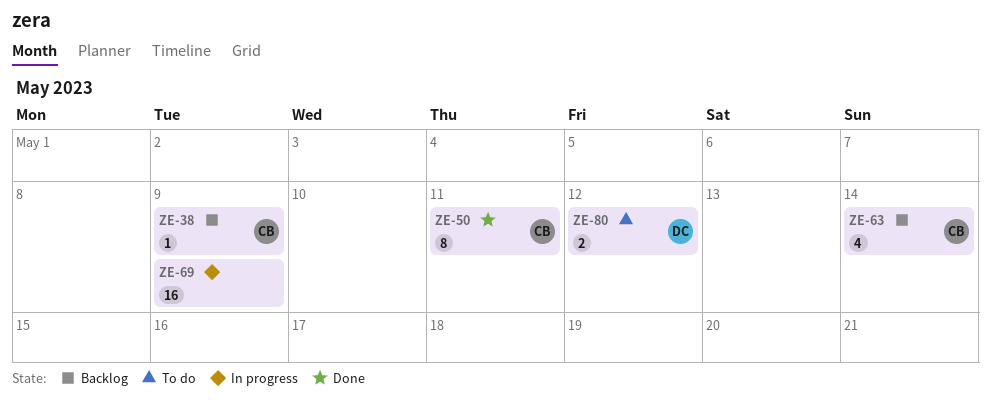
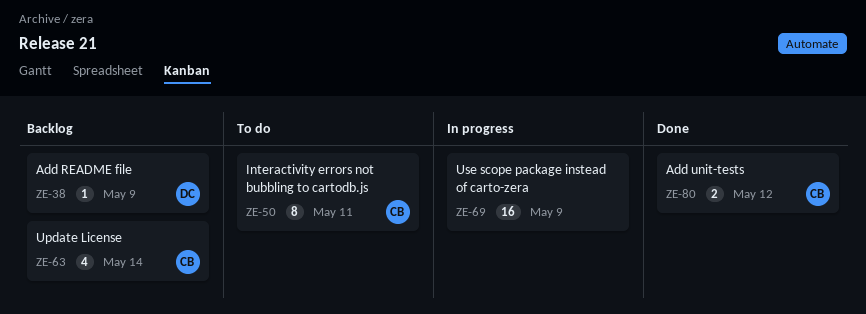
ZE-38, owner: CB -> DC
ZE-50, status: Done -> To do
ZE-80, status: To do -> Done
ZE-80, owner: DC -> CB

